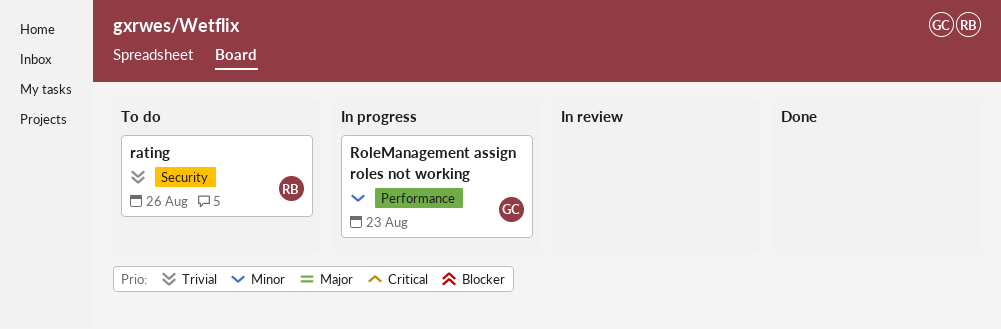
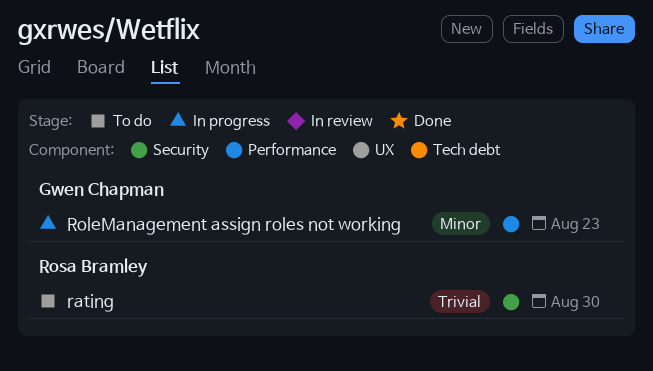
rating, due: Aug 26 -> Aug 30

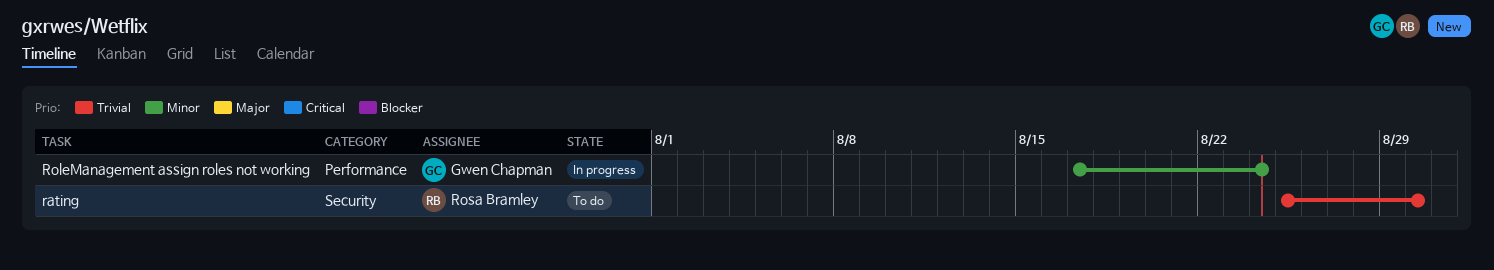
RoleManagement assign roles not working, due: Aug 23 -> Aug 24

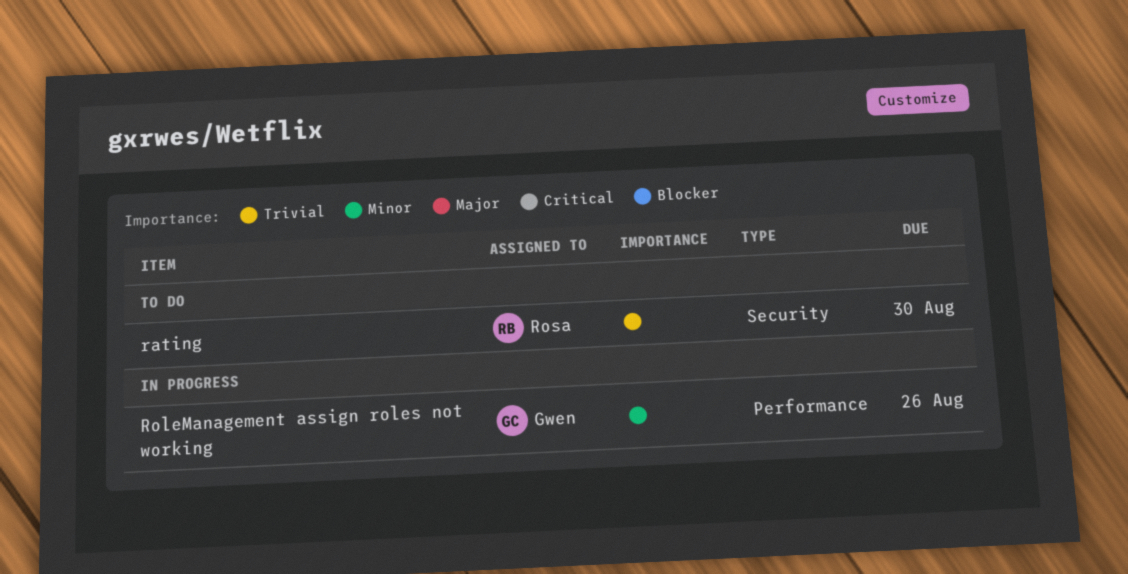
RoleManagement assign roles not working, due: Aug 24 -> Aug 26

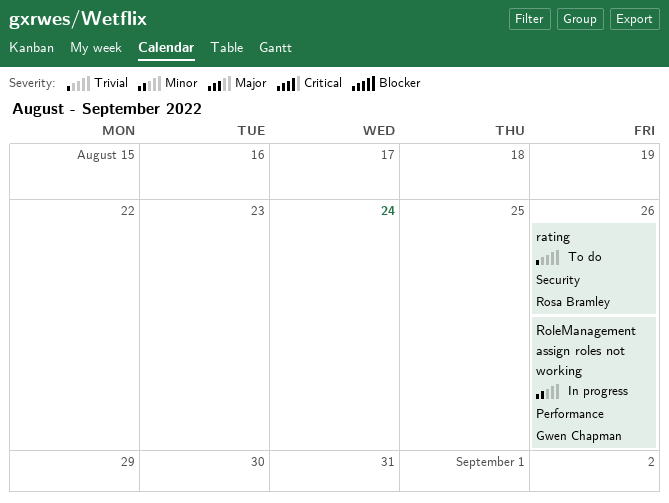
rating, due: Aug 30 -> Aug 26

